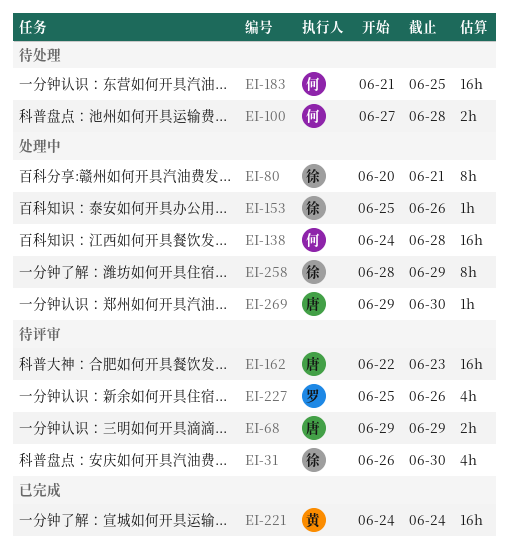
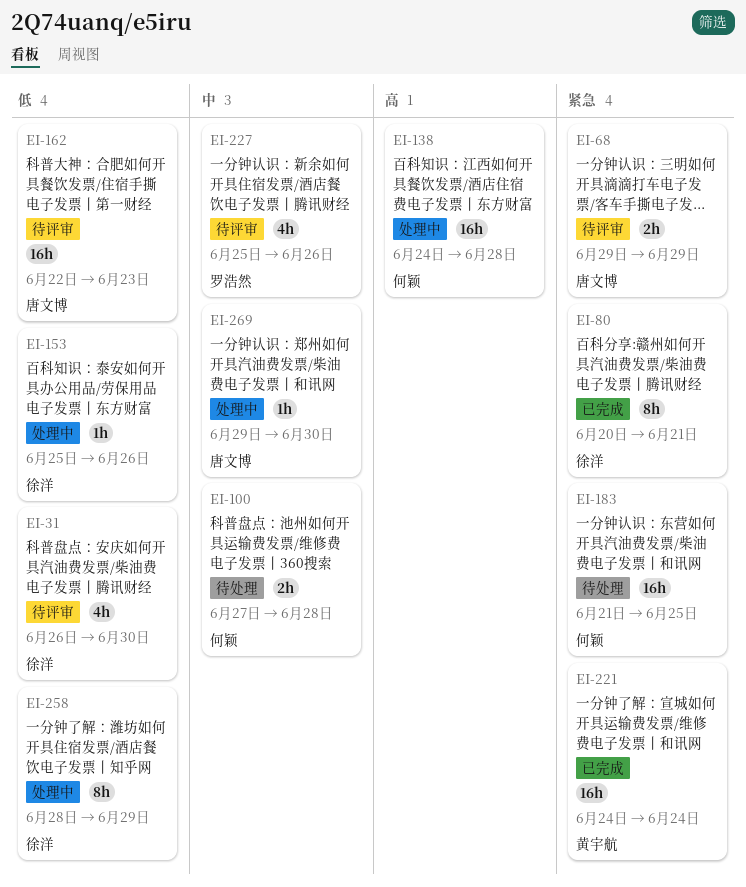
EI-80, status: 处理中 -> 已完成

